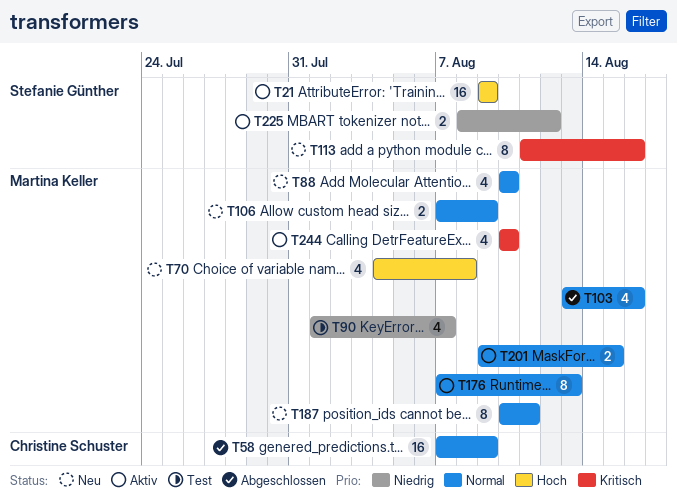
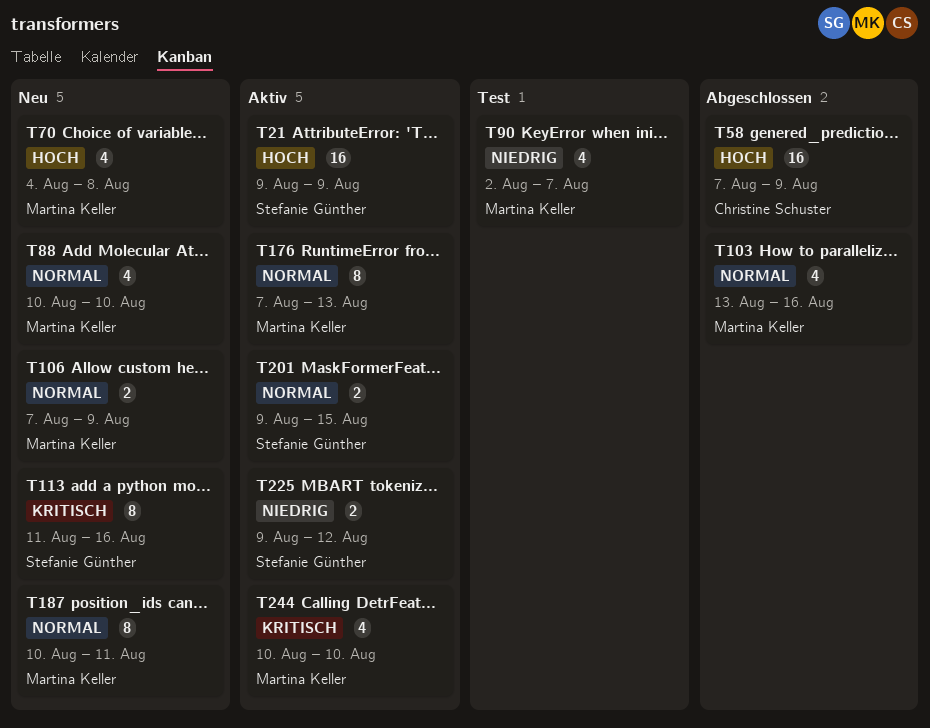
T58, priority: Normal -> Hoch
T90, start: Aug 1 -> Aug 2
T201, owner: Martina Keller -> Stefanie Günther
T225, start: Aug 8 -> Aug 9

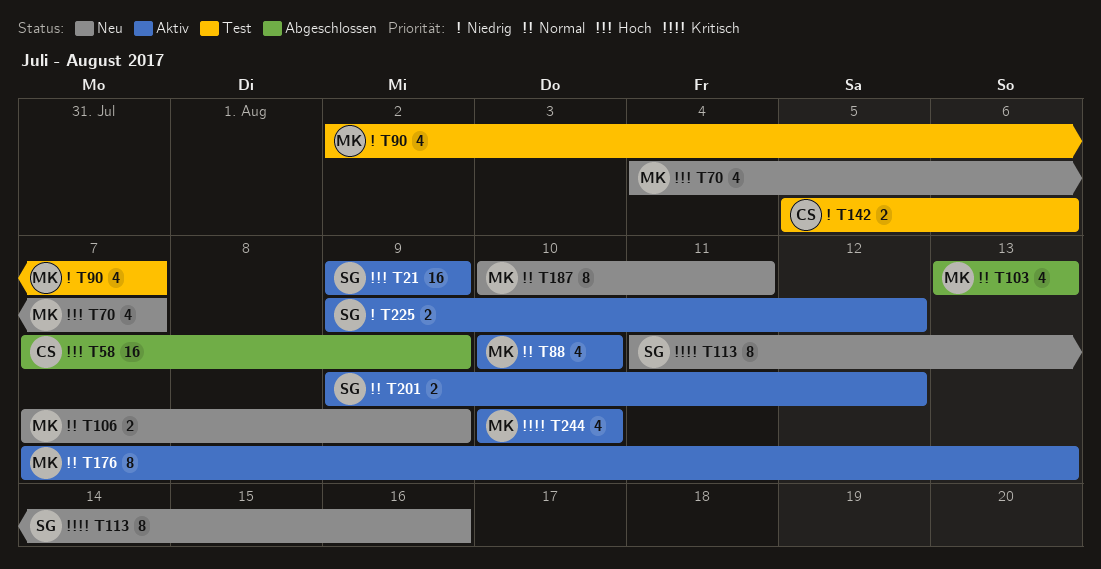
T70, due: Aug 8 -> Aug 7
T88, status: Neu -> Aktiv
T103, due: Aug 16 -> Aug 13
T142: none -> present
T201, due: Aug 15 -> Aug 12

